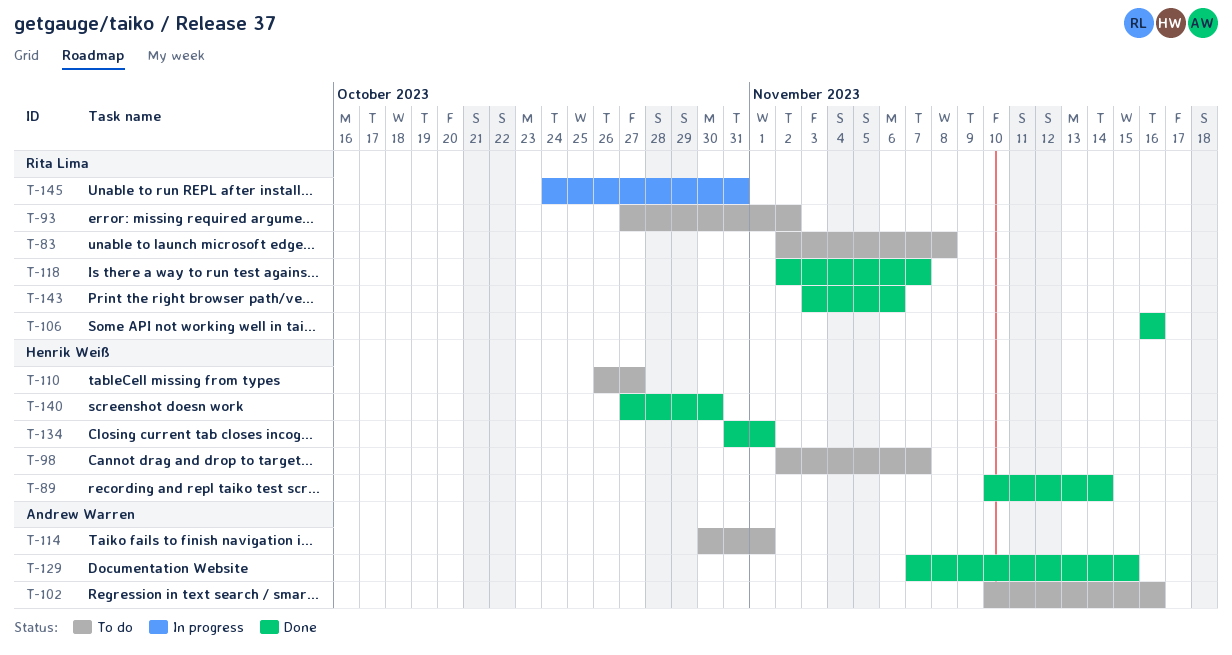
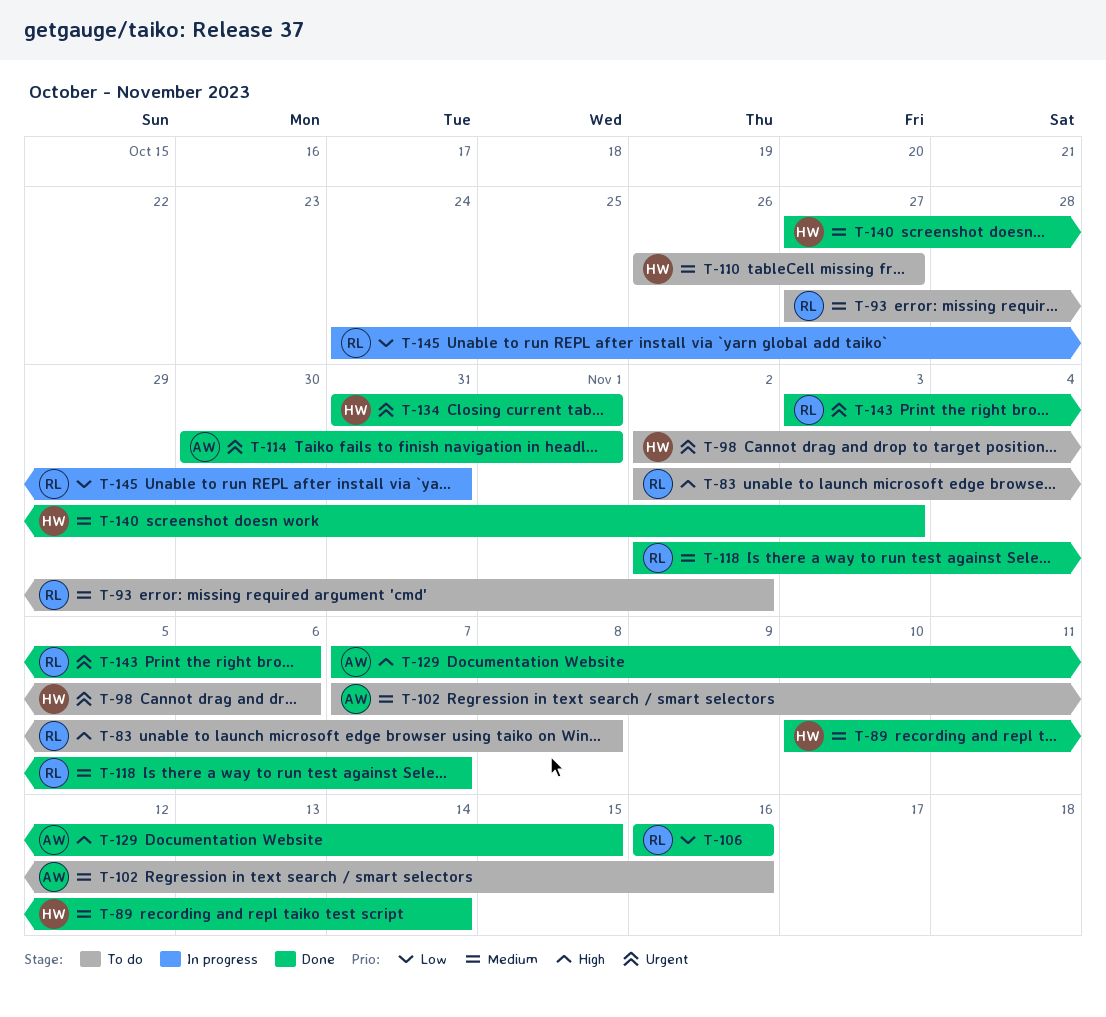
T-98, due: Nov 7 -> Nov 6
T-102, start: Nov 10 -> Nov 7
T-114, status: To do -> Done
T-140, due: Oct 30 -> Nov 3

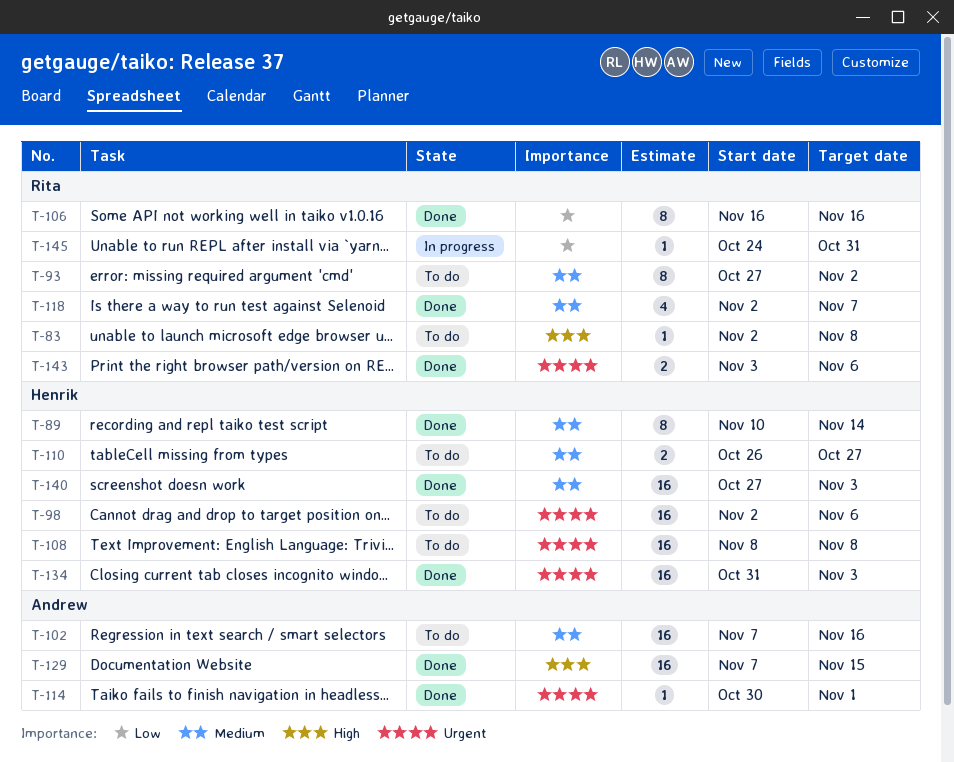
T-108: none -> present
T-134, due: Nov 1 -> Nov 3

